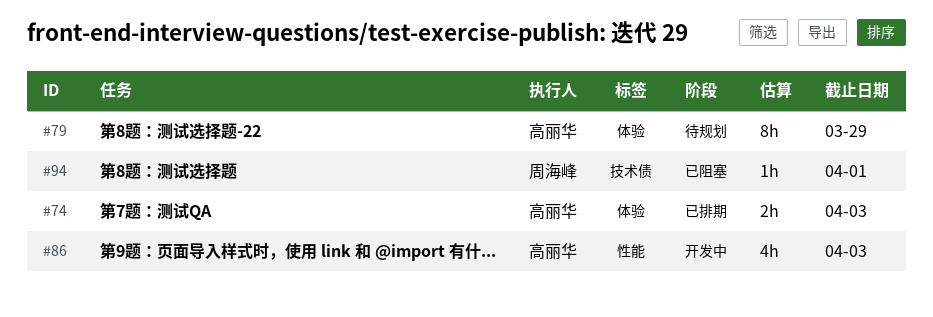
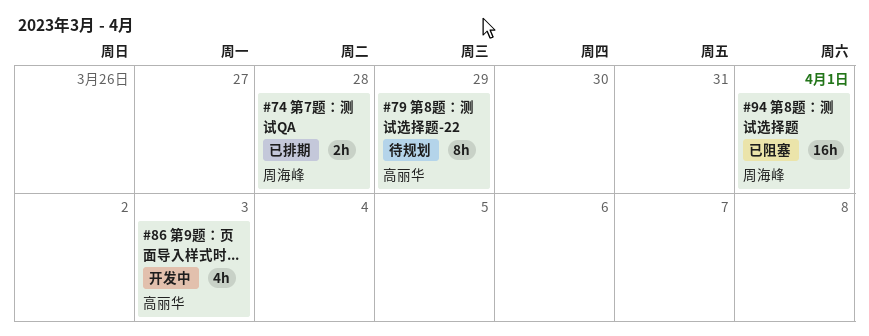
#74, owner: 高丽华 -> 周海峰
#74, due: Apr 3 -> Mar 28
#94, estimate: 1h -> 16h

